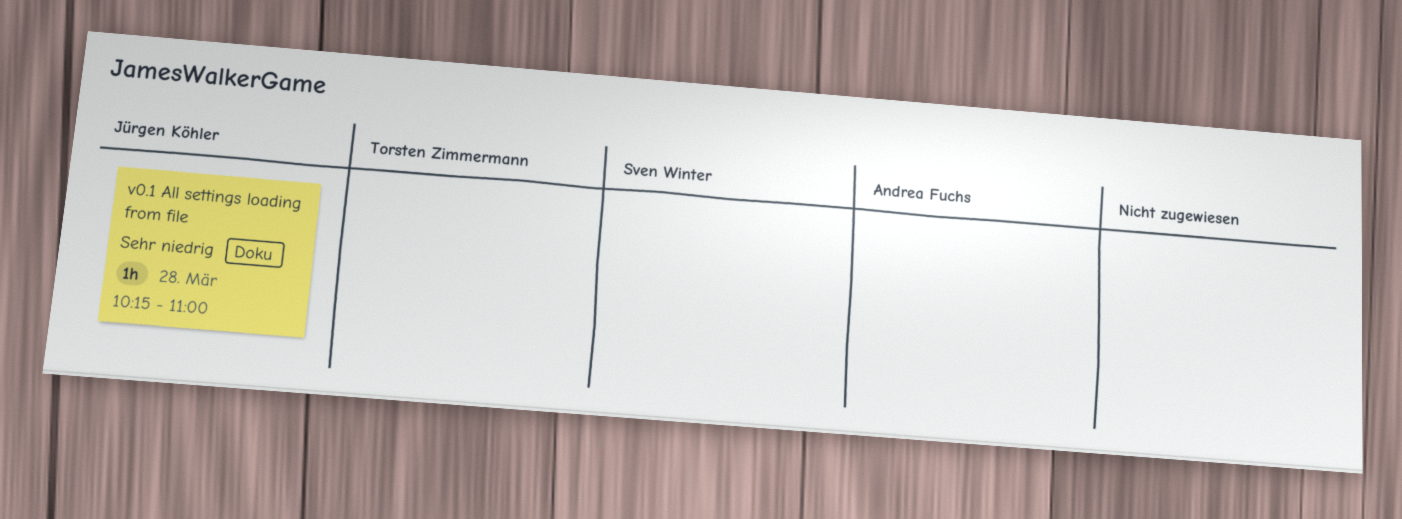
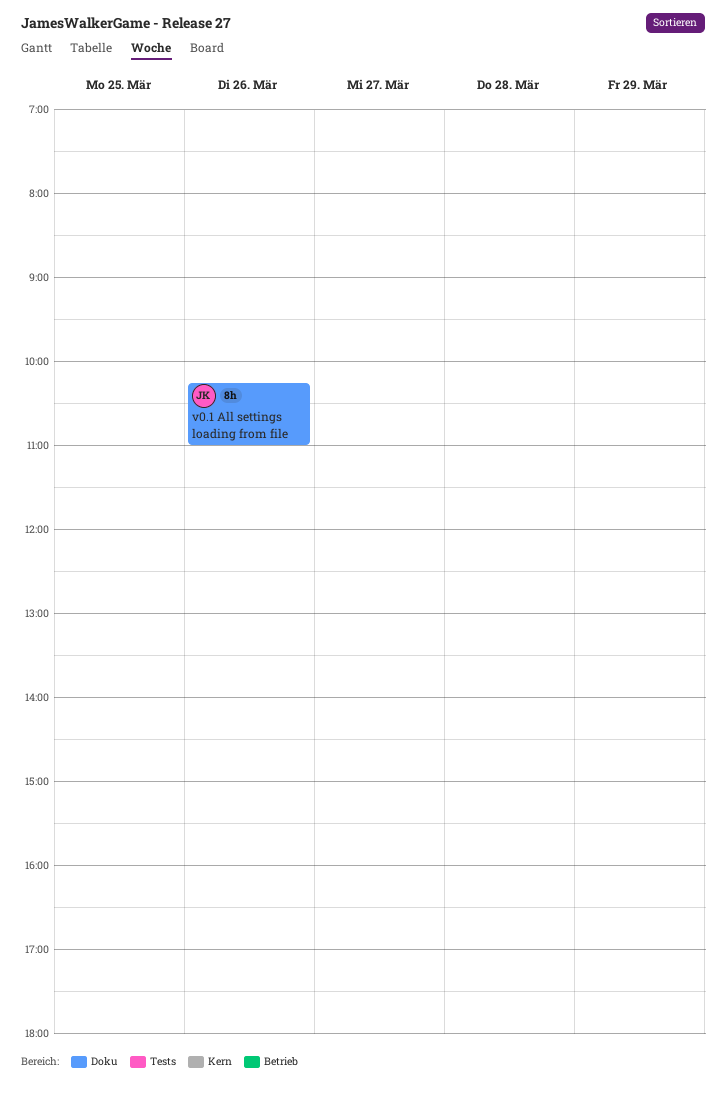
v0.1 All settings loading from file, estimate: 1h -> 8h
v0.1 All settings loading from file, day: Mar 28 -> Mar 26

